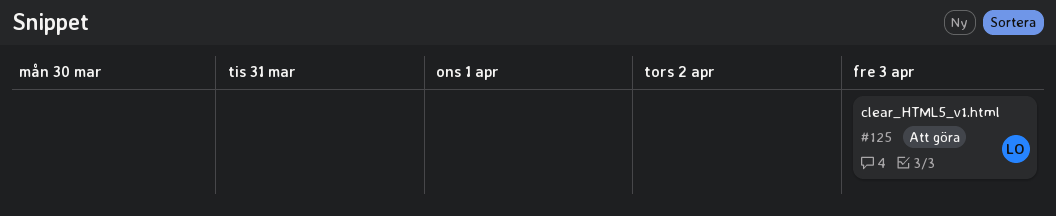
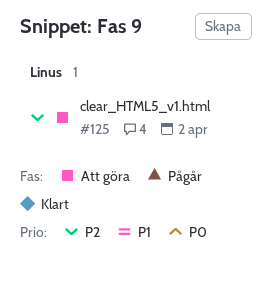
#125, due: Apr 3 -> Apr 2

